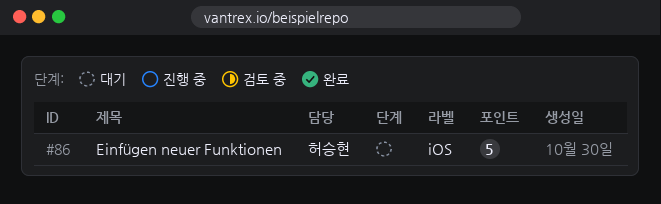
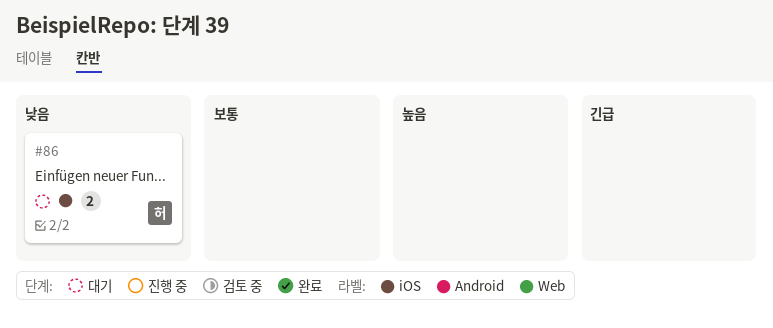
#86, estimate: 5 -> 2

